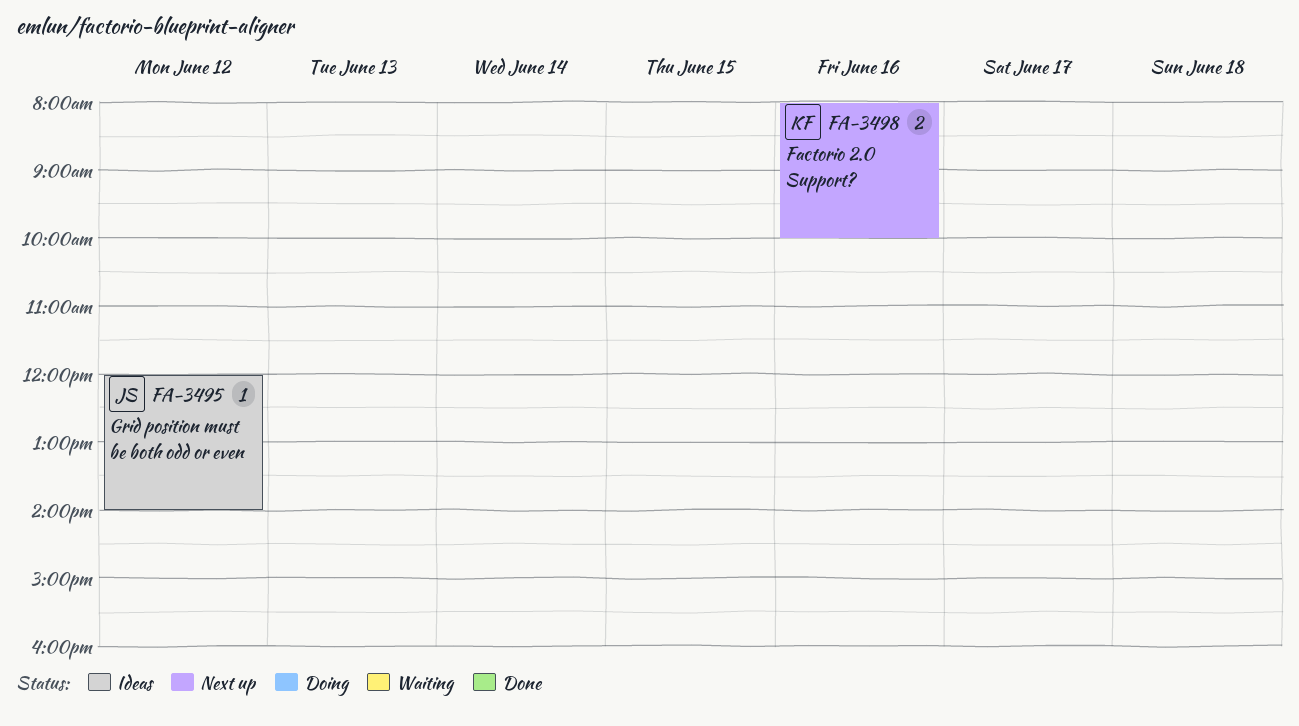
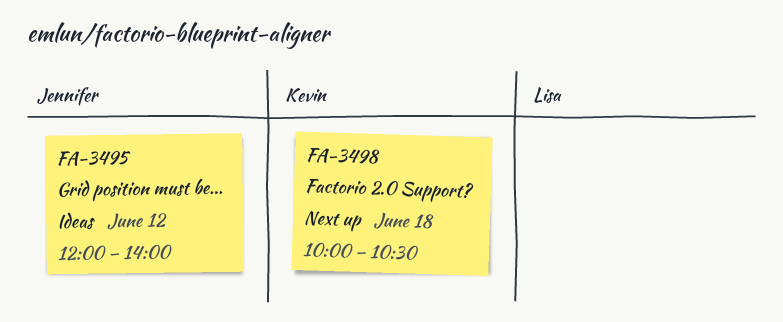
FA-3498, day: Jun 16 -> Jun 18
FA-3498, begins: 08:00 -> 10:00
FA-3498, ends: 10:00 -> 10:30

